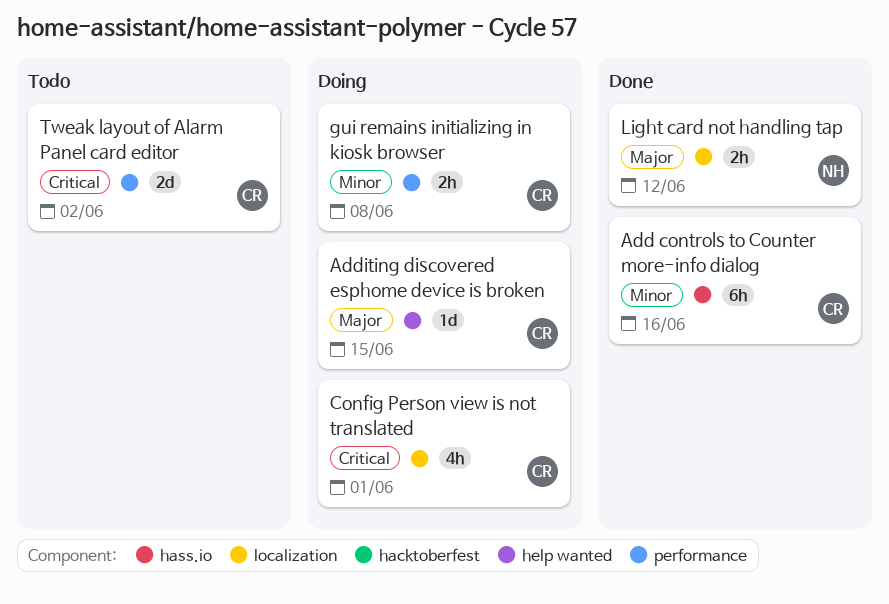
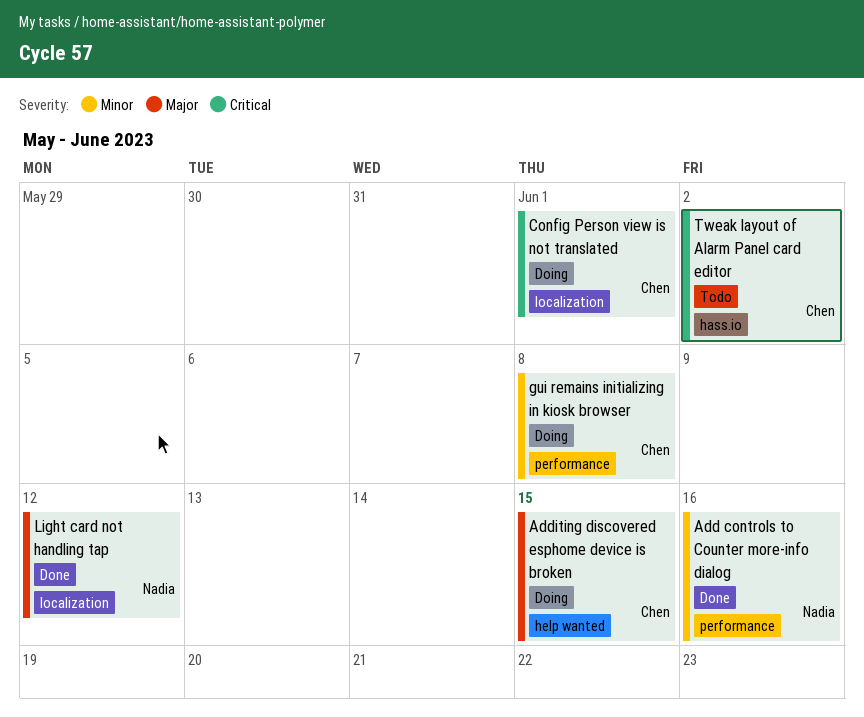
Add controls to Counter more-info dialog, owner: Chen -> Nadia
Add controls to Counter more-info dialog, label: hass.io -> performance
Tweak layout of Alarm Panel card editor, label: performance -> hass.io

